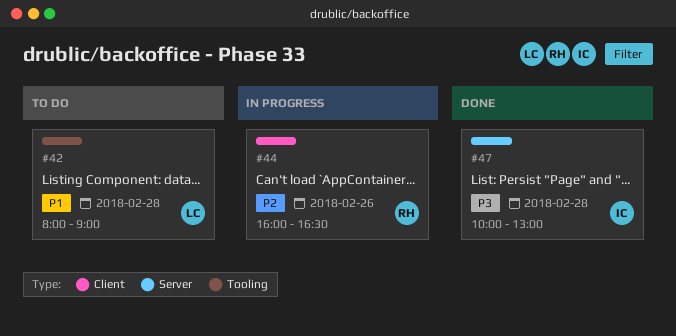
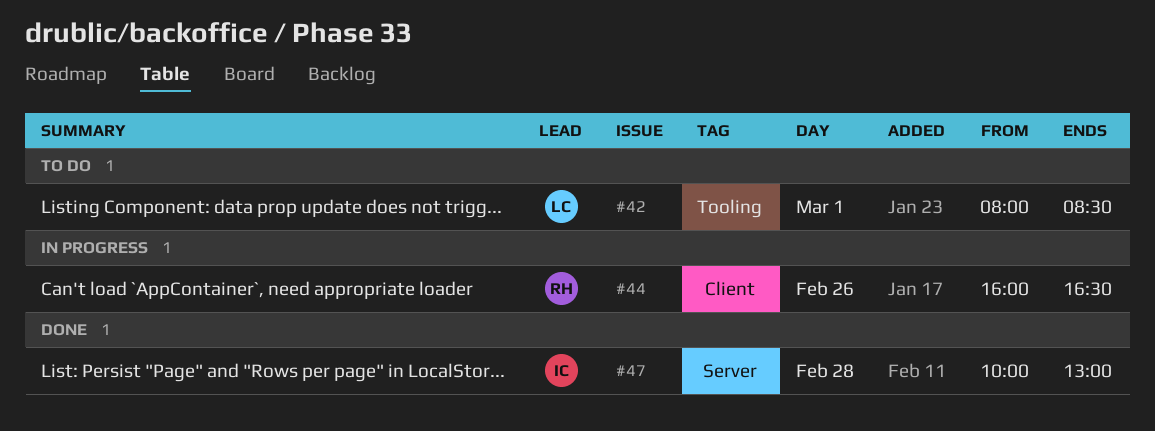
#42, day: Feb 28 -> Mar 1
#42, ends: 09:00 -> 08:30

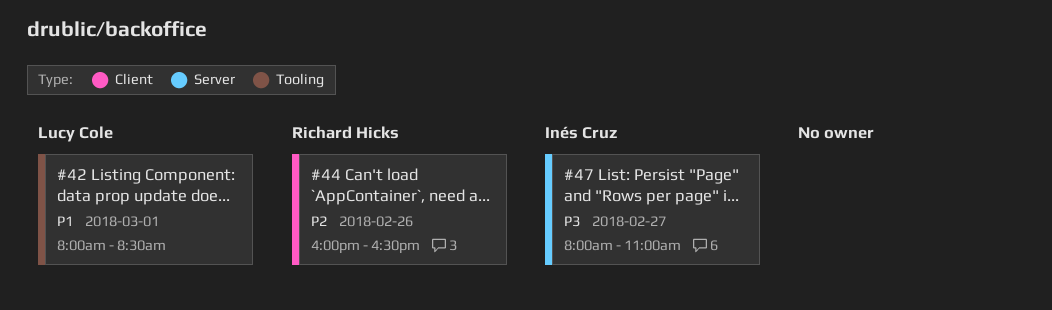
#47, day: Feb 28 -> Feb 27
#47, begins: 10:00 -> 08:00
#47, ends: 13:00 -> 11:00

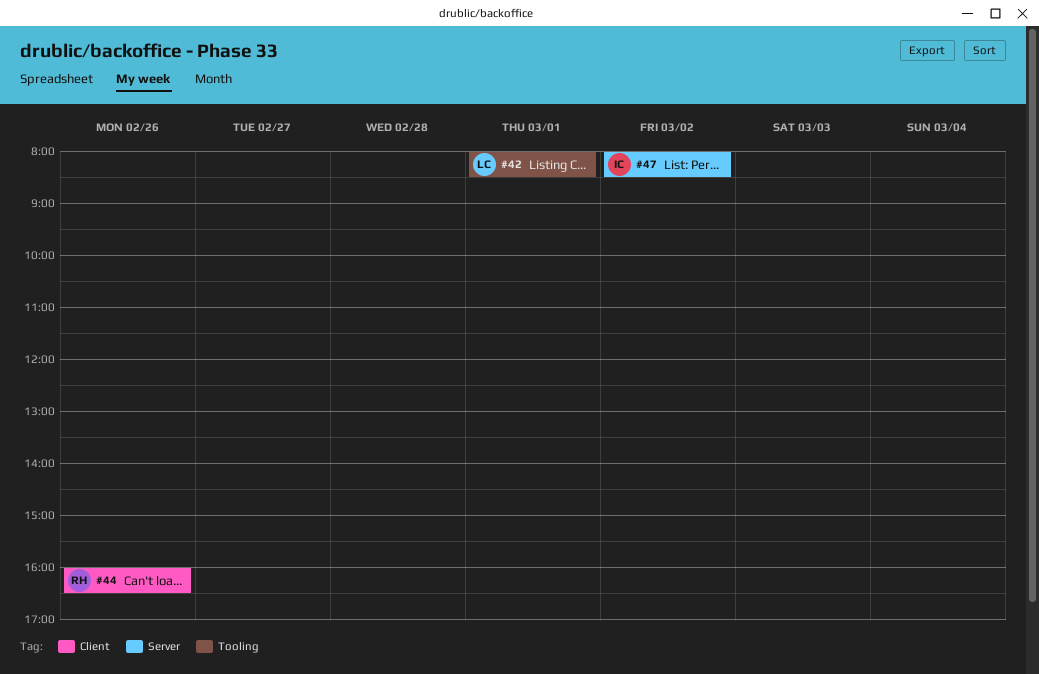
#47, day: Feb 27 -> Mar 2
#47, ends: 11:00 -> 08:30

